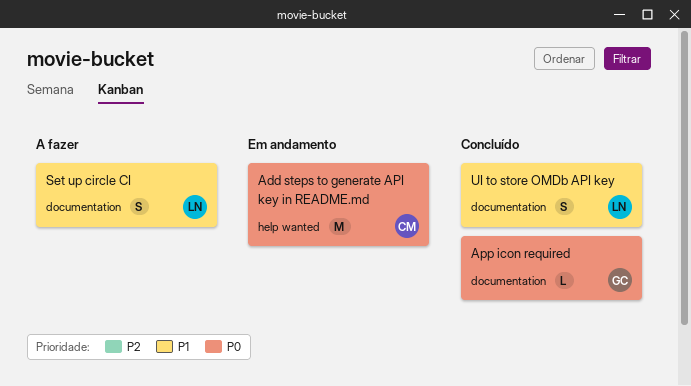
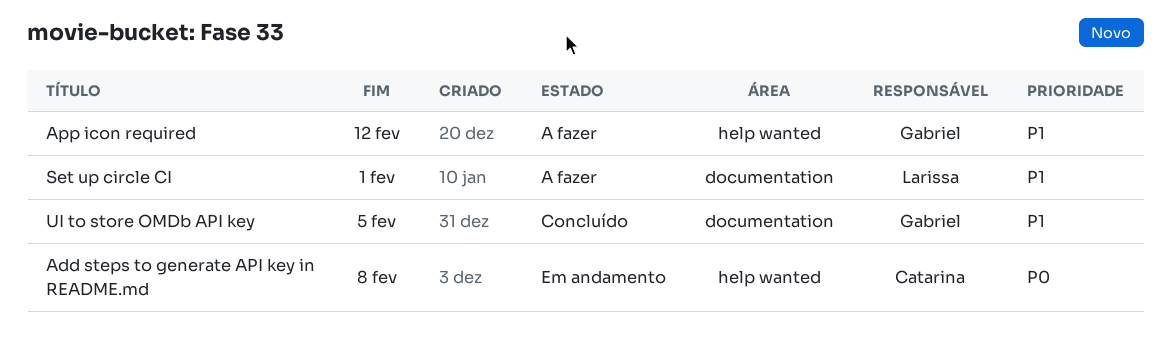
App icon required, status: Concluído -> A fazer
App icon required, priority: P0 -> P1
App icon required, label: documentation -> help wanted
UI to store OMDb API key, owner: Larissa -> Gabriel

